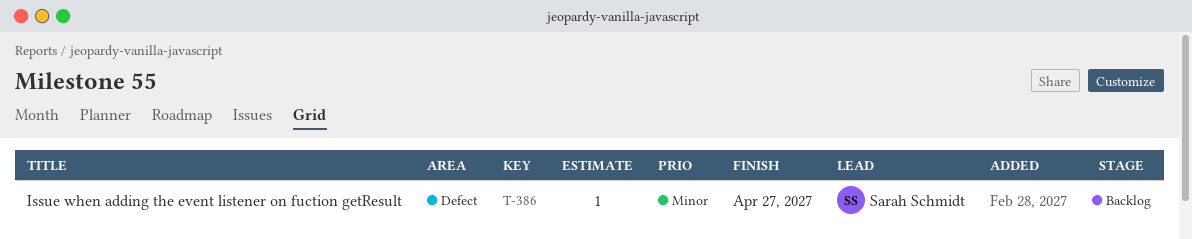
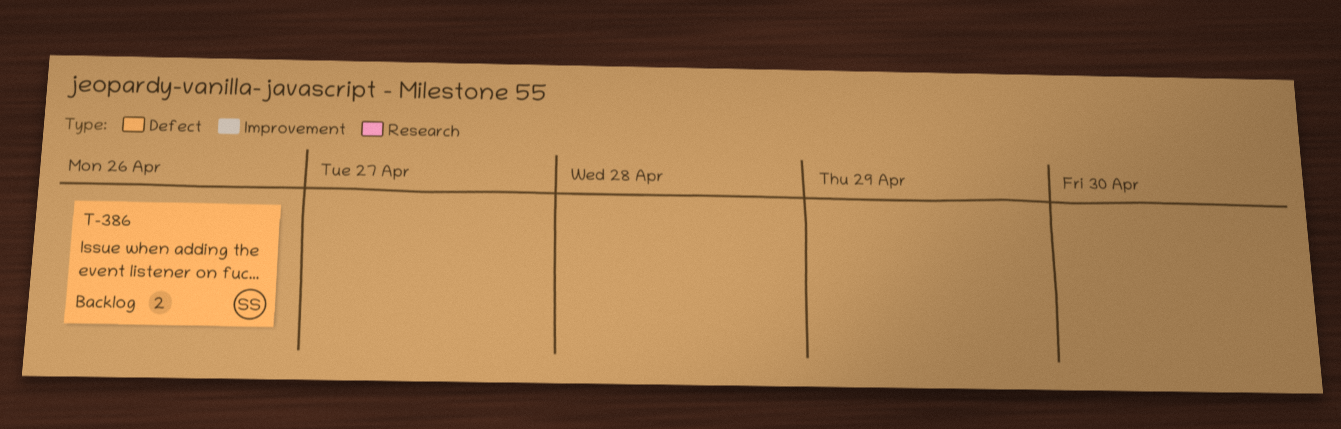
T-386, estimate: 1 -> 2
T-386, due: Apr 27 -> Apr 26

